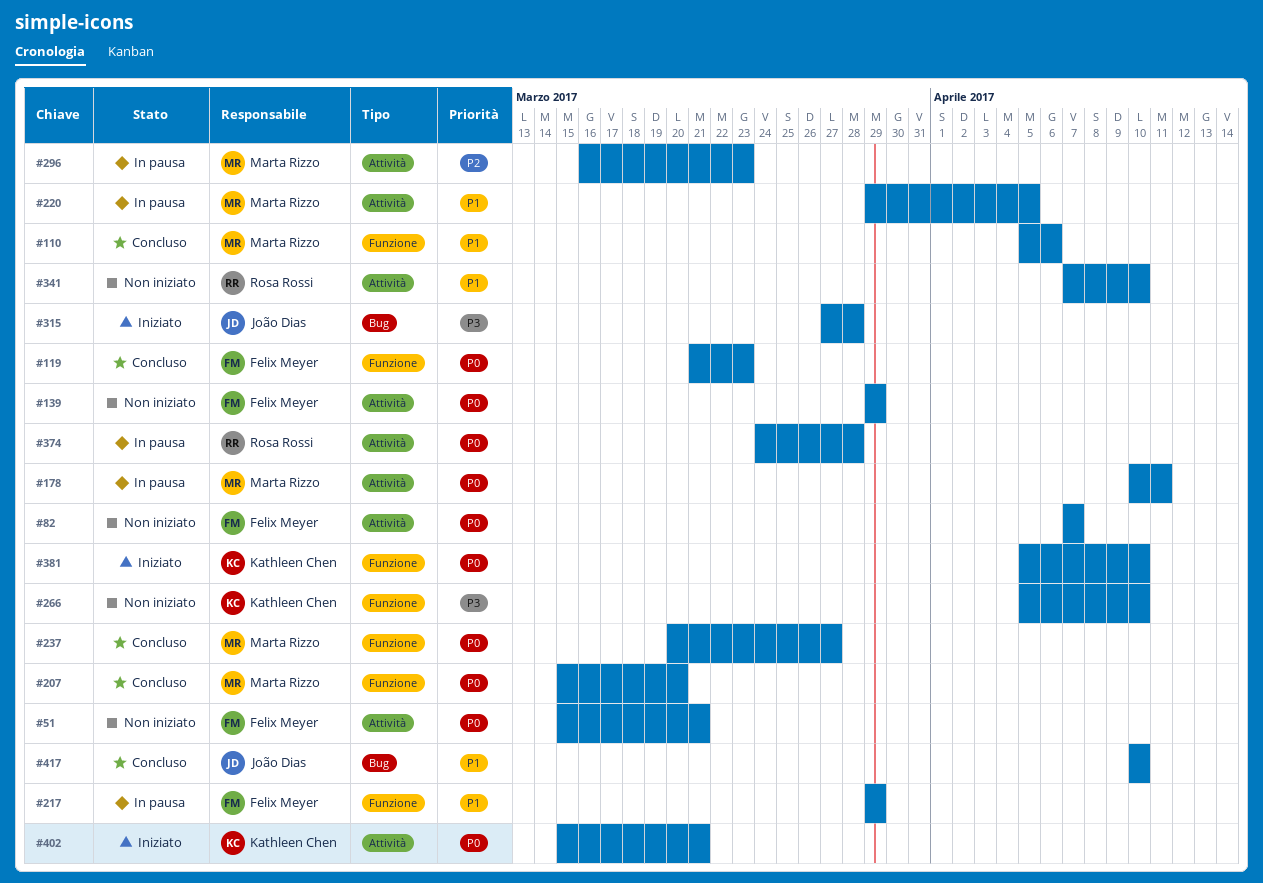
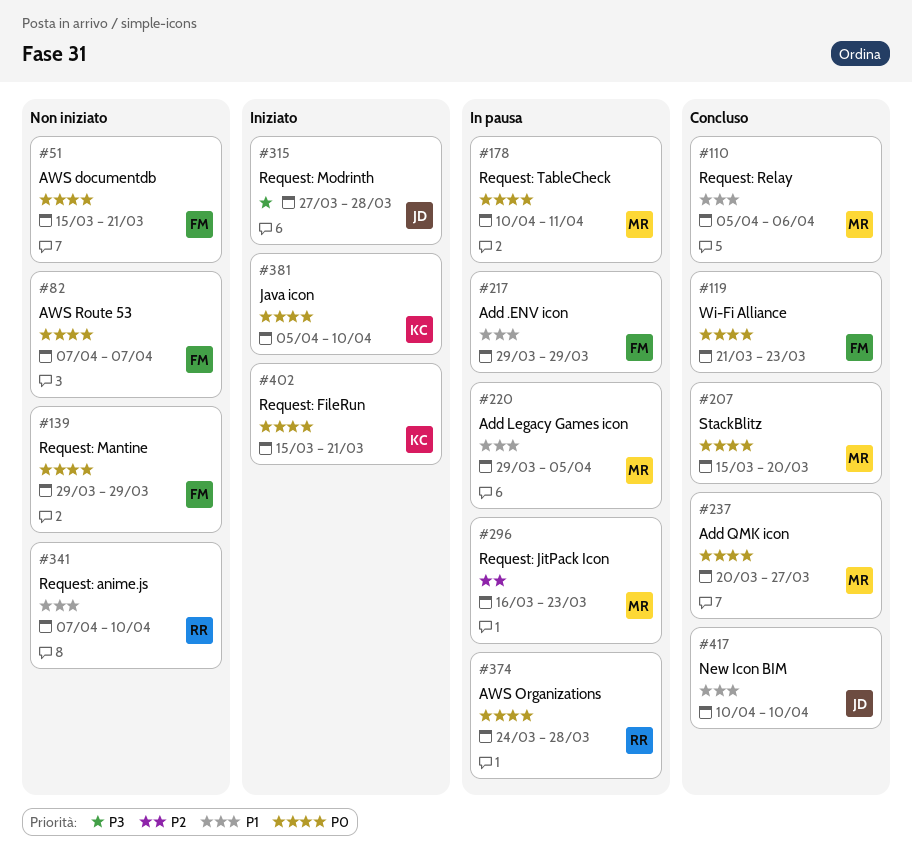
#266: present -> none

